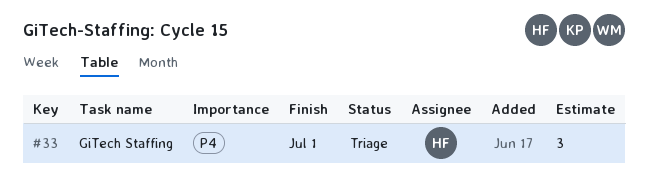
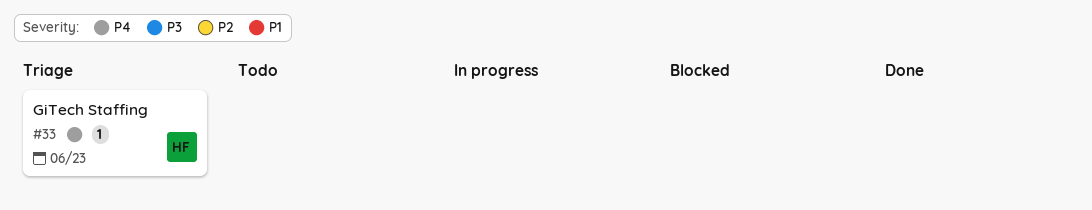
#33, estimate: 3 -> 1
#33, due: Jul 1 -> Jun 23

